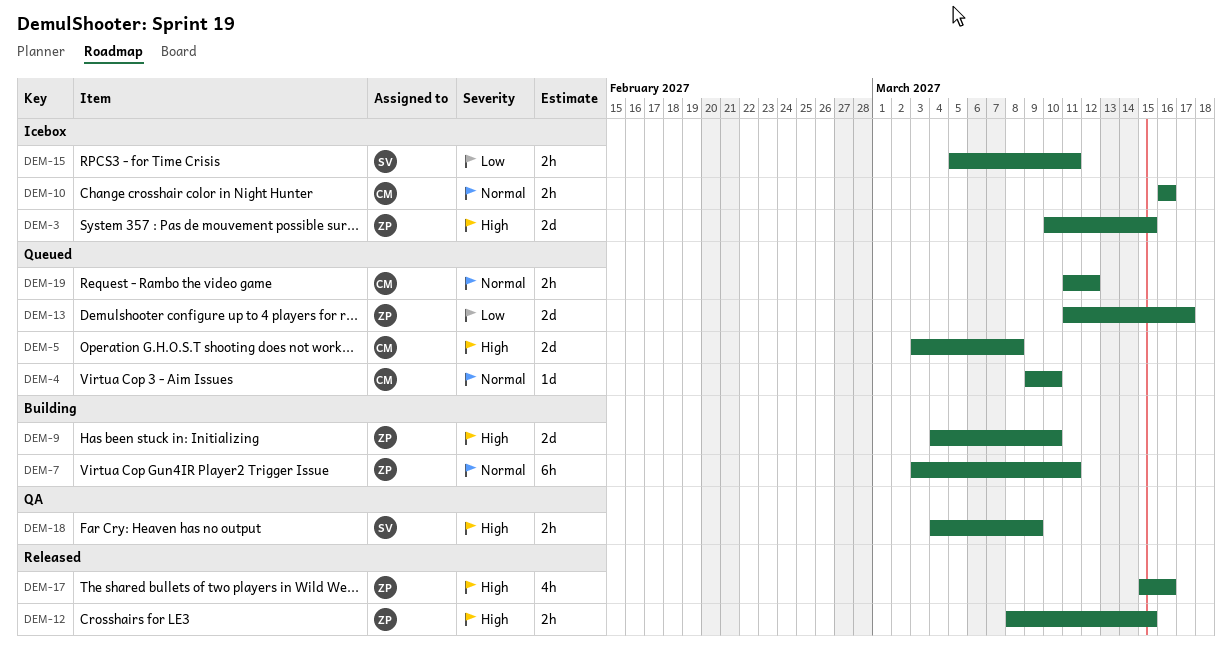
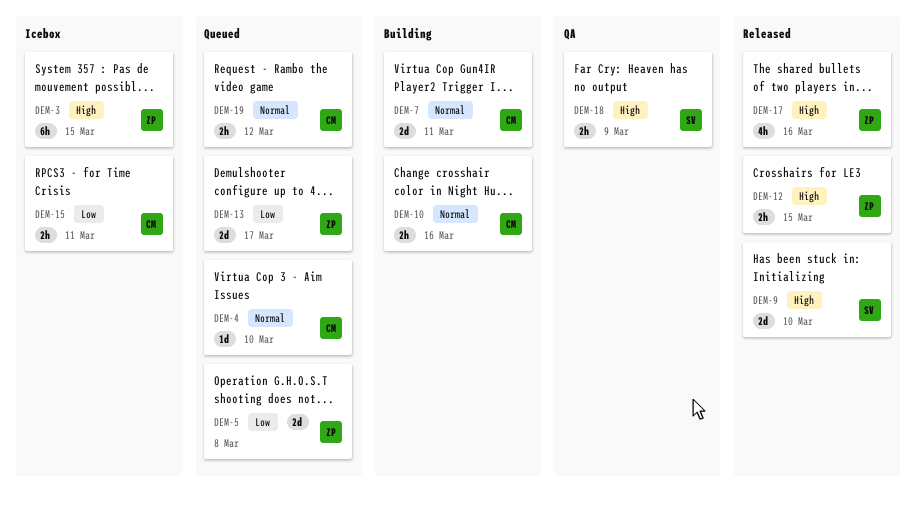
DEM-3, estimate: 2d -> 6h
DEM-5, owner: CM -> ZP
DEM-5, priority: High -> Low
DEM-7, owner: ZP -> CM
DEM-7, estimate: 6h -> 2d
DEM-9, status: Building -> Released
DEM-9, owner: ZP -> SV
DEM-10, status: Icebox -> Building
DEM-15, owner: SV -> CM

